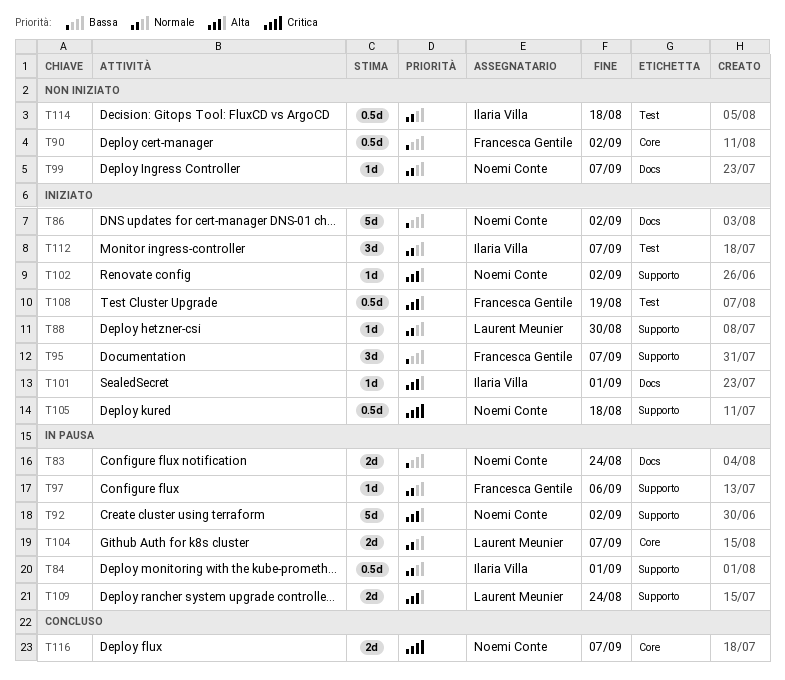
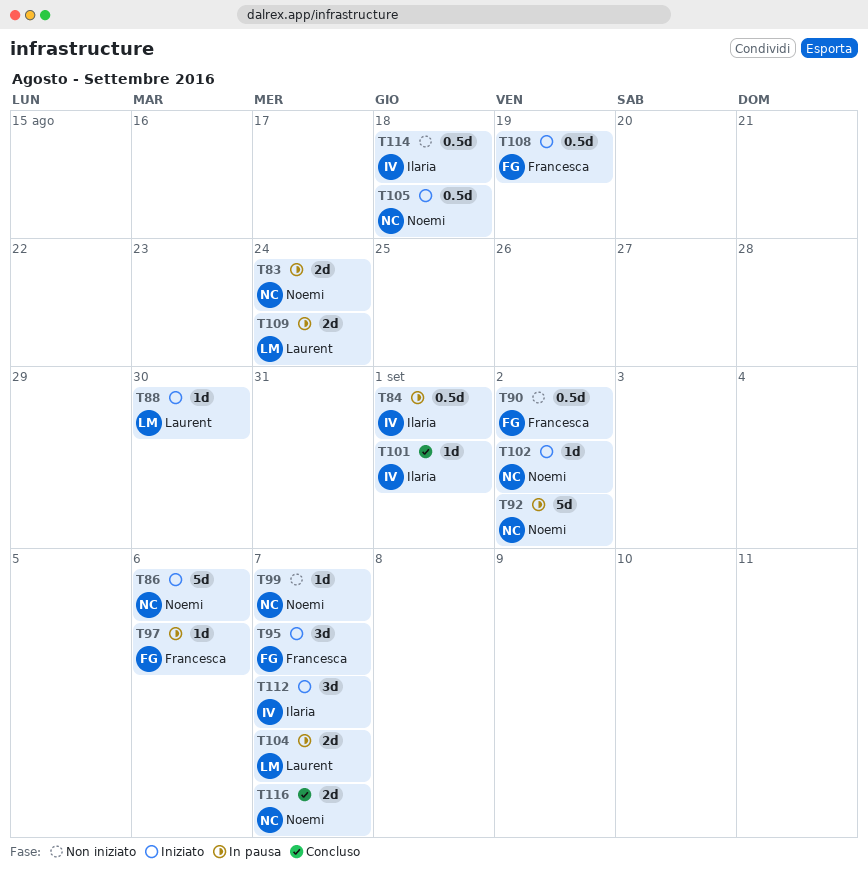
T86, due: Sep 2 -> Sep 6
T101, status: Iniziato -> Concluso

